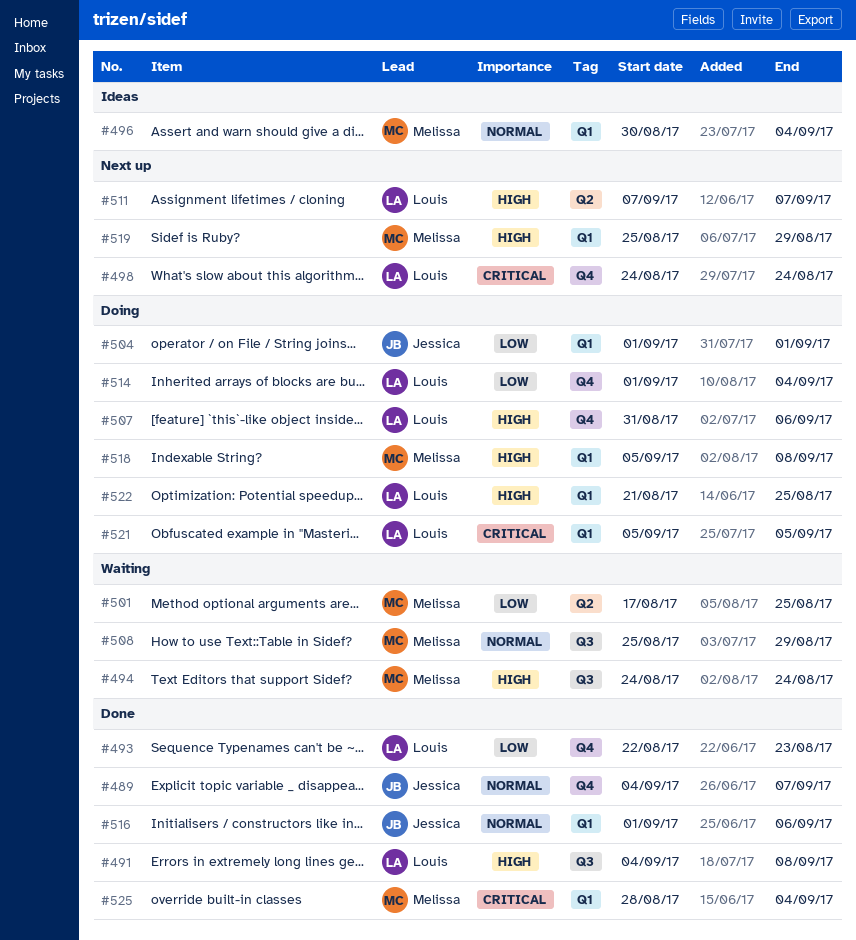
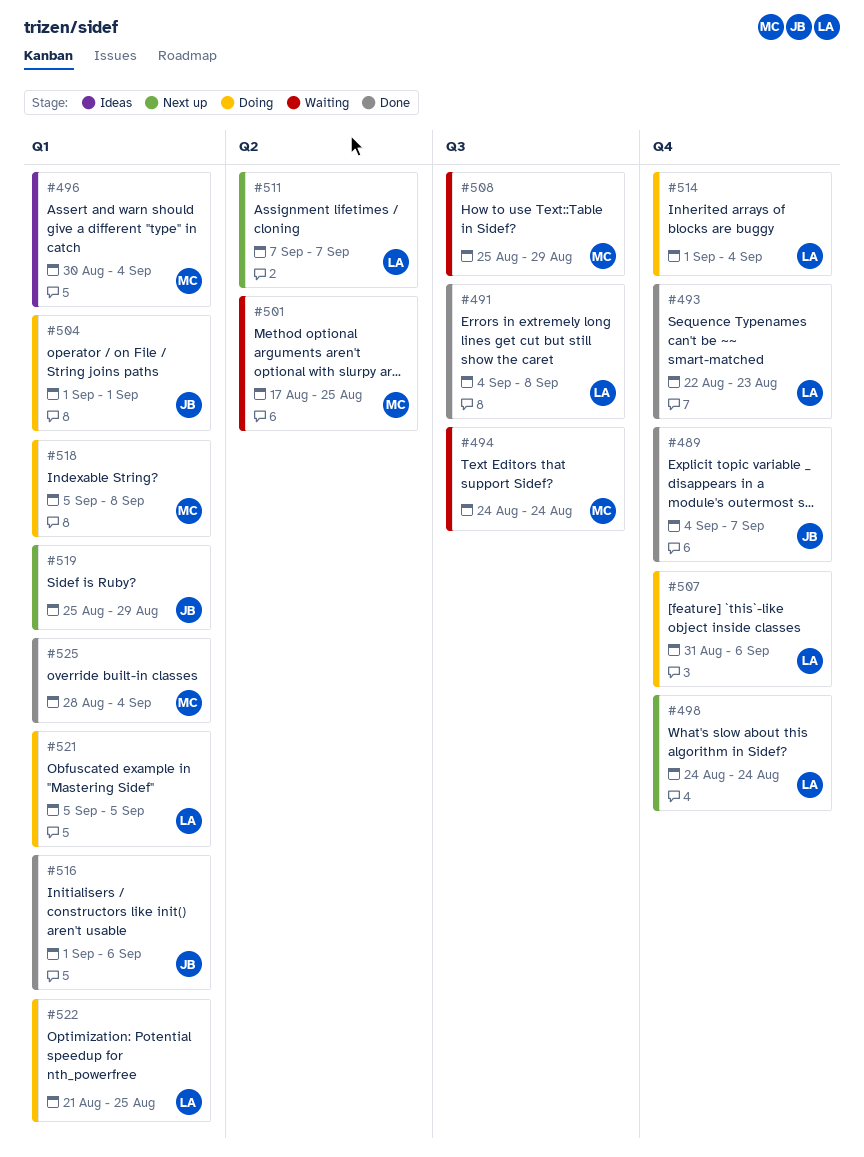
#519, owner: Melissa -> Jessica

